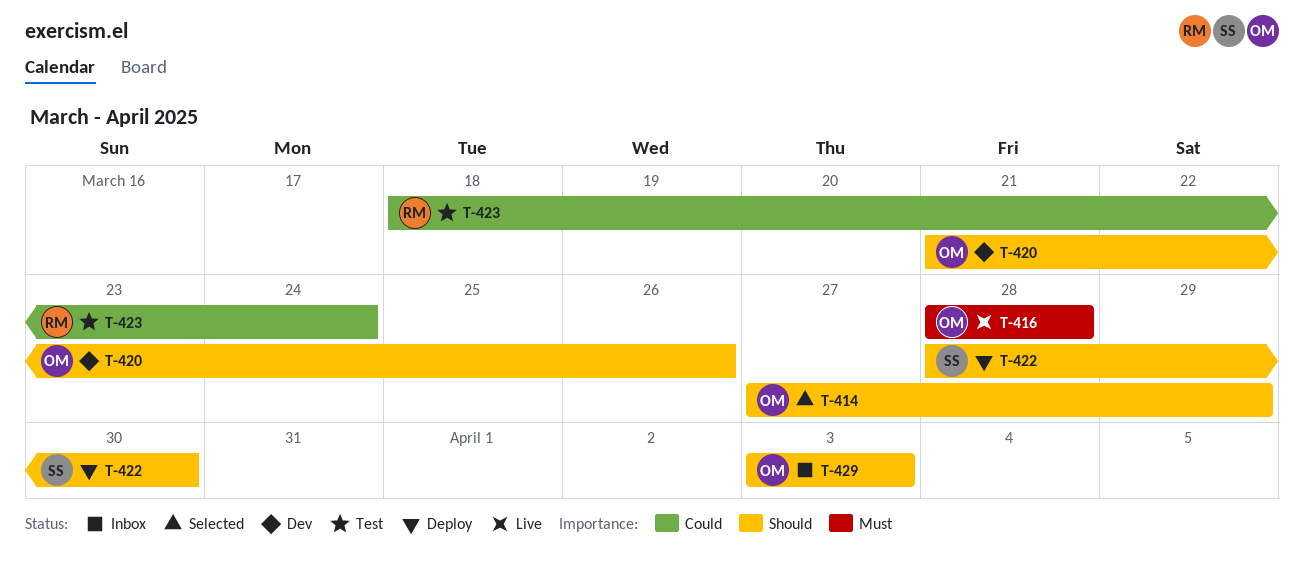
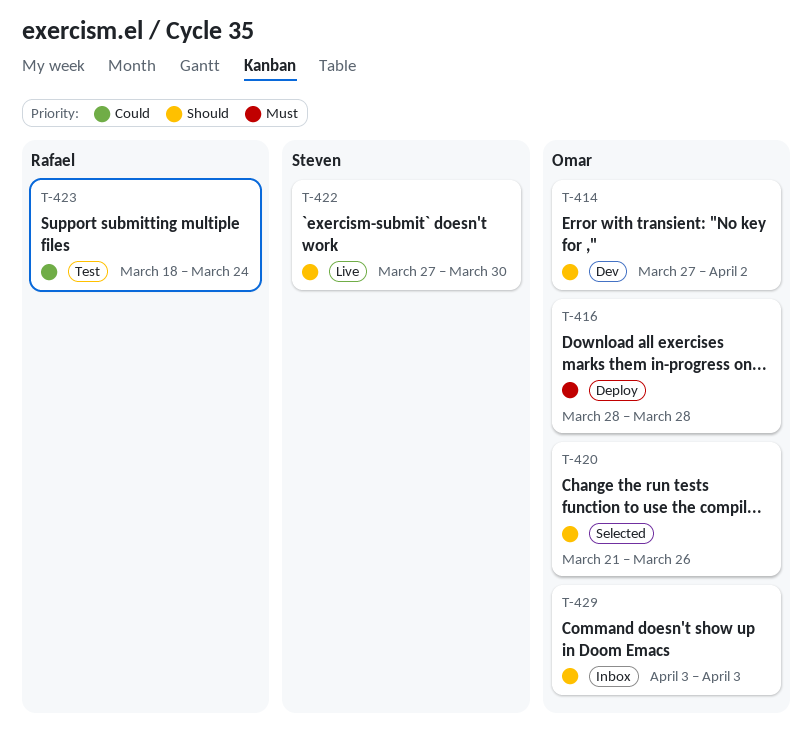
T-414, status: Selected -> Dev
T-414, due: Mar 29 -> Apr 2
T-416, status: Live -> Deploy
T-420, status: Dev -> Selected
T-422, status: Deploy -> Live
T-422, start: Mar 28 -> Mar 27

